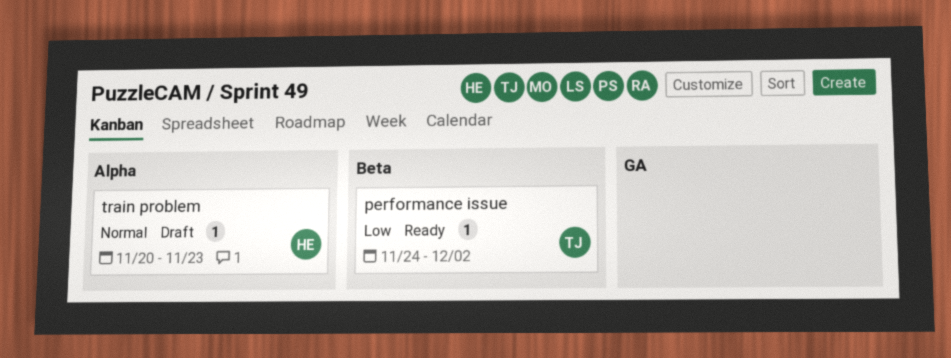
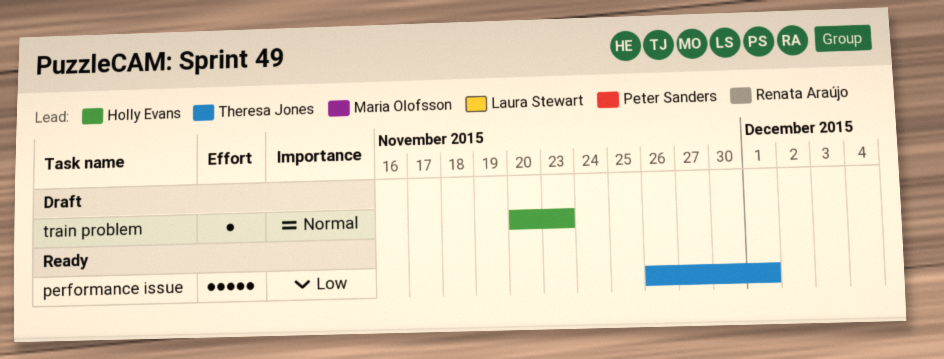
performance issue, estimate: 1 -> 5
performance issue, start: Nov 24 -> Nov 26
performance issue, due: Dec 2 -> Dec 1

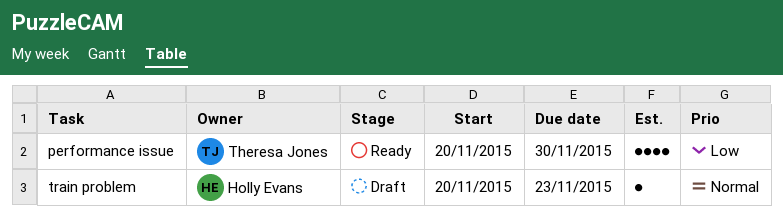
performance issue, estimate: 5 -> 4
performance issue, start: Nov 26 -> Nov 20
performance issue, due: Dec 1 -> Nov 30

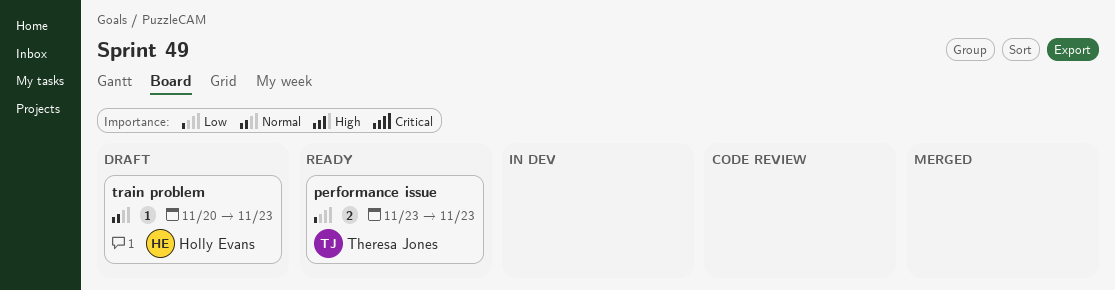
performance issue, estimate: 4 -> 2
performance issue, start: Nov 20 -> Nov 23
performance issue, due: Nov 30 -> Nov 23

